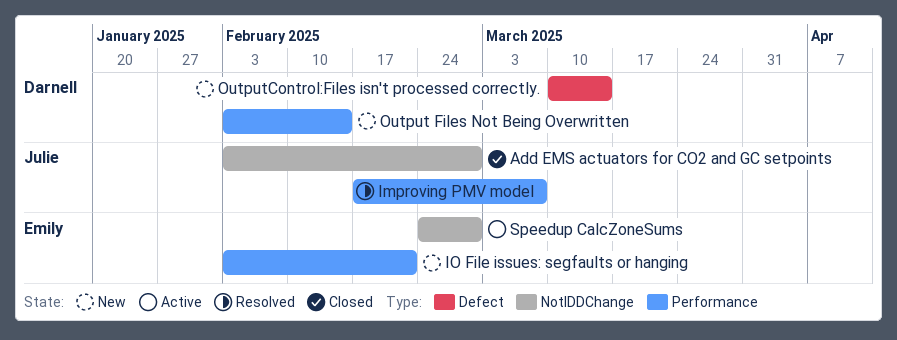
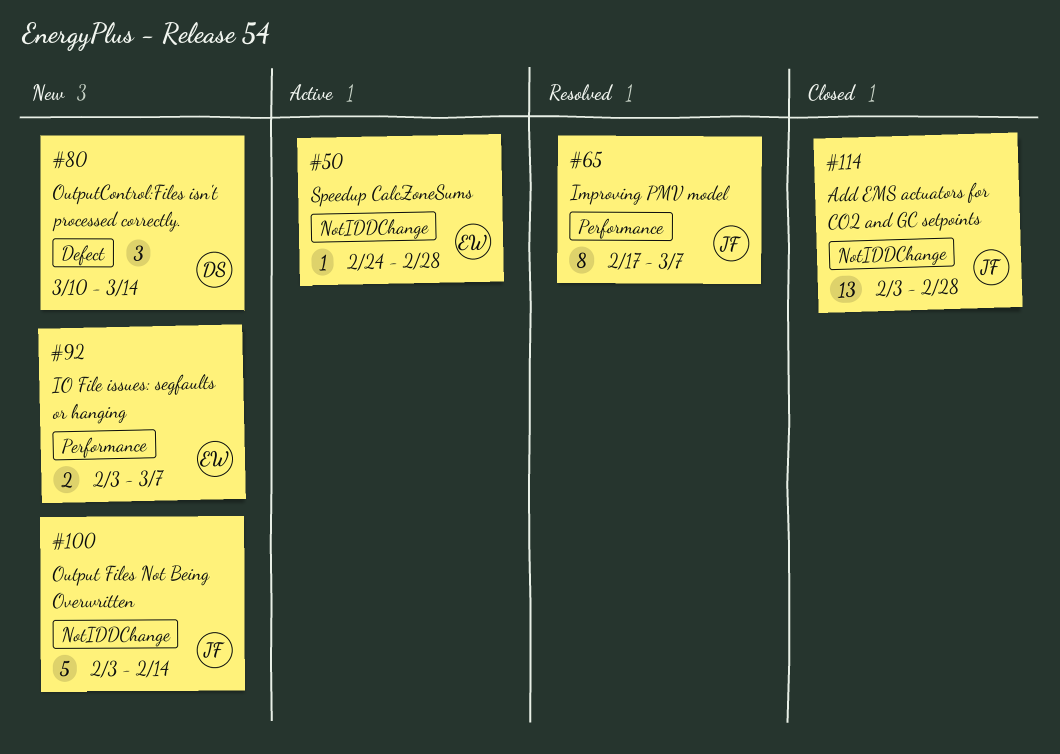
IO File issues: segfaults or hanging, due: Feb 21 -> Mar 7
Output Files Not Being Overwritten, owner: Darnell -> Julie
Output Files Not Being Overwritten, label: Performance -> NotIDDChange

